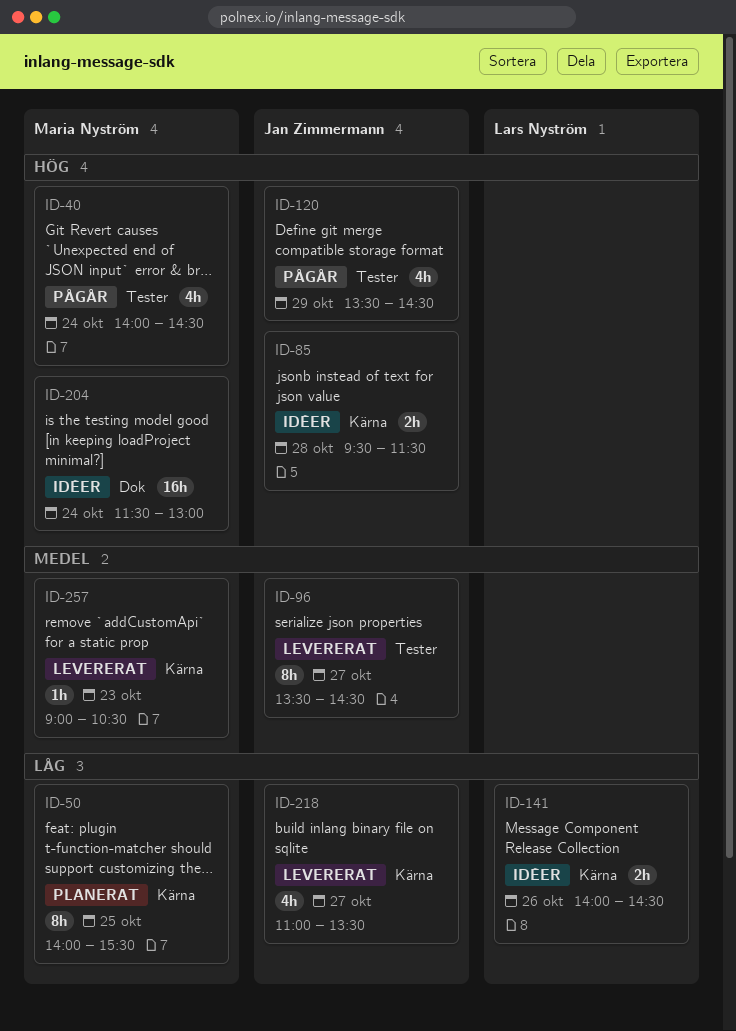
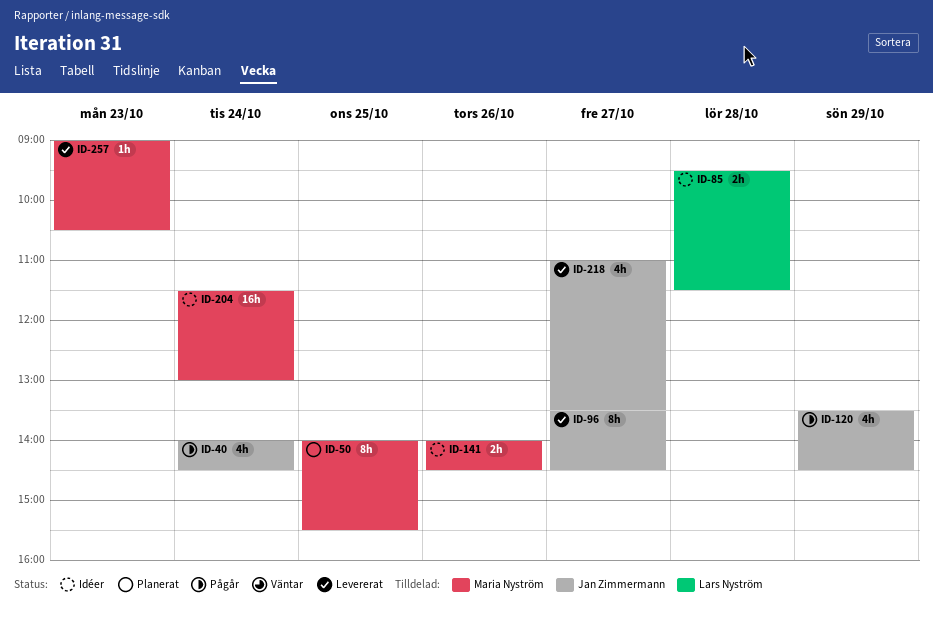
ID-40, owner: Maria Nyström -> Jan Zimmermann
ID-85, owner: Jan Zimmermann -> Lars Nyström
ID-141, owner: Lars Nyström -> Maria Nyström

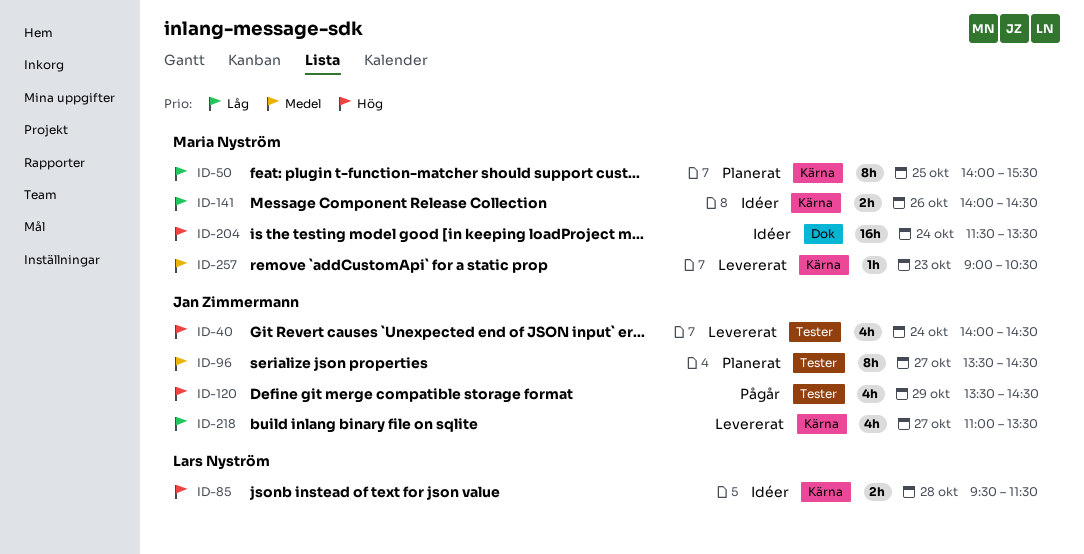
ID-40, status: Pågår -> Levererat
ID-96, status: Levererat -> Planerat
ID-204, ends: 13:00 -> 13:30

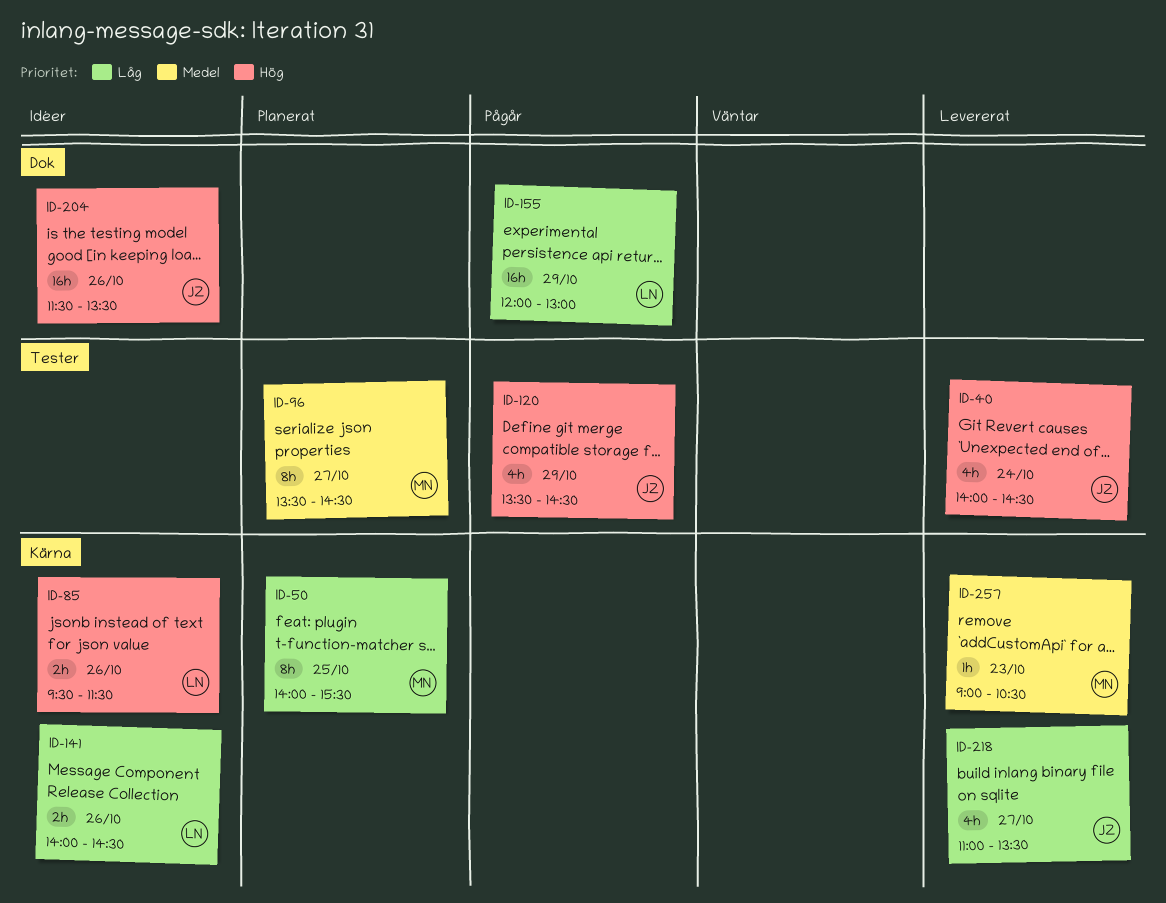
ID-85, day: Oct 28 -> Oct 26
ID-96, owner: Jan Zimmermann -> Maria Nyström
ID-141, owner: Maria Nyström -> Lars Nyström
ID-155: none -> present
ID-204, owner: Maria Nyström -> Jan Zimmermann
ID-204, day: Oct 24 -> Oct 26

